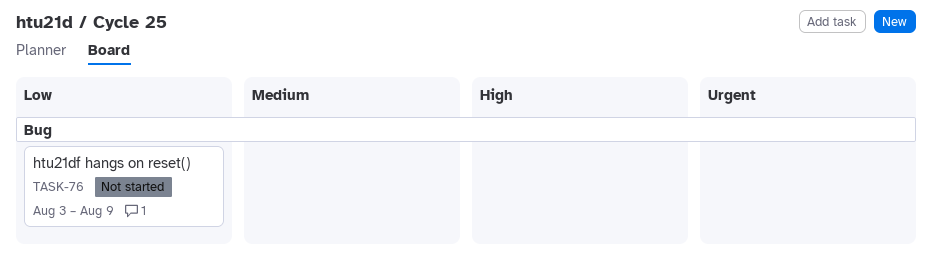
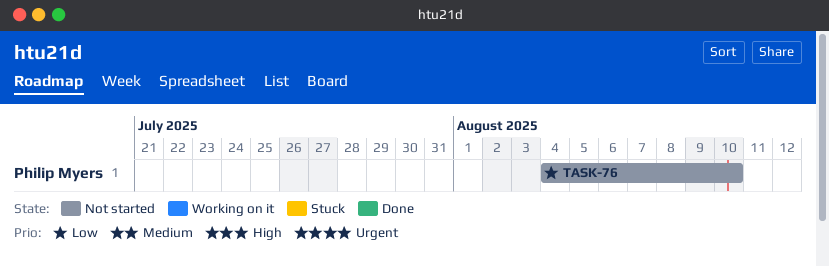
TASK-76, start: Aug 3 -> Aug 4
TASK-76, due: Aug 9 -> Aug 10

